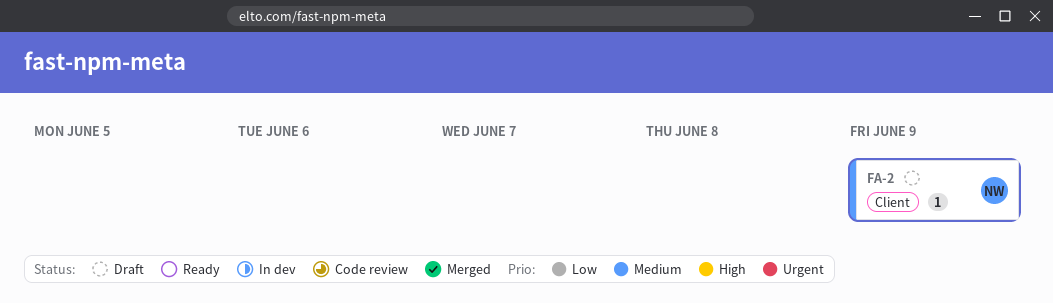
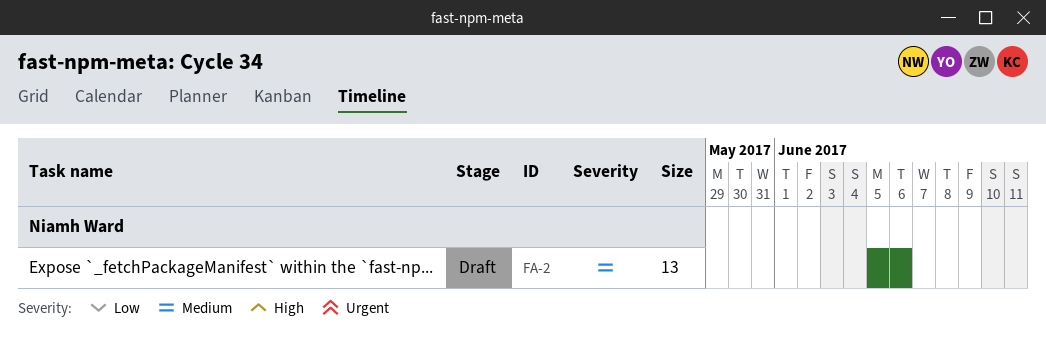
FA-2, estimate: 1 -> 13
FA-2, due: Jun 9 -> Jun 6

